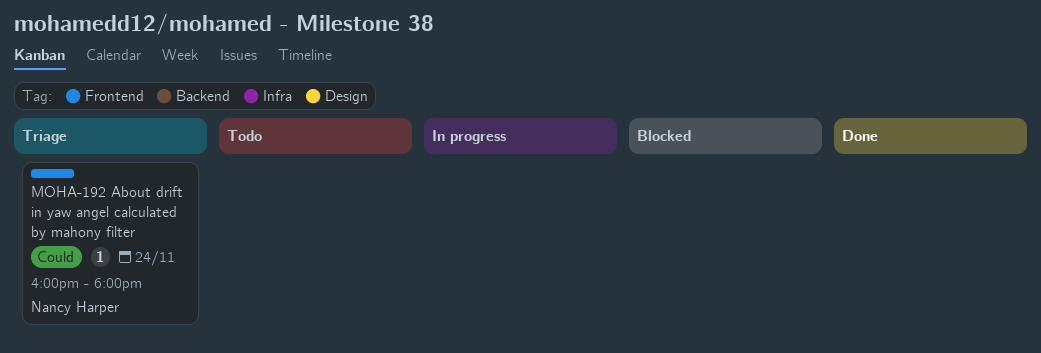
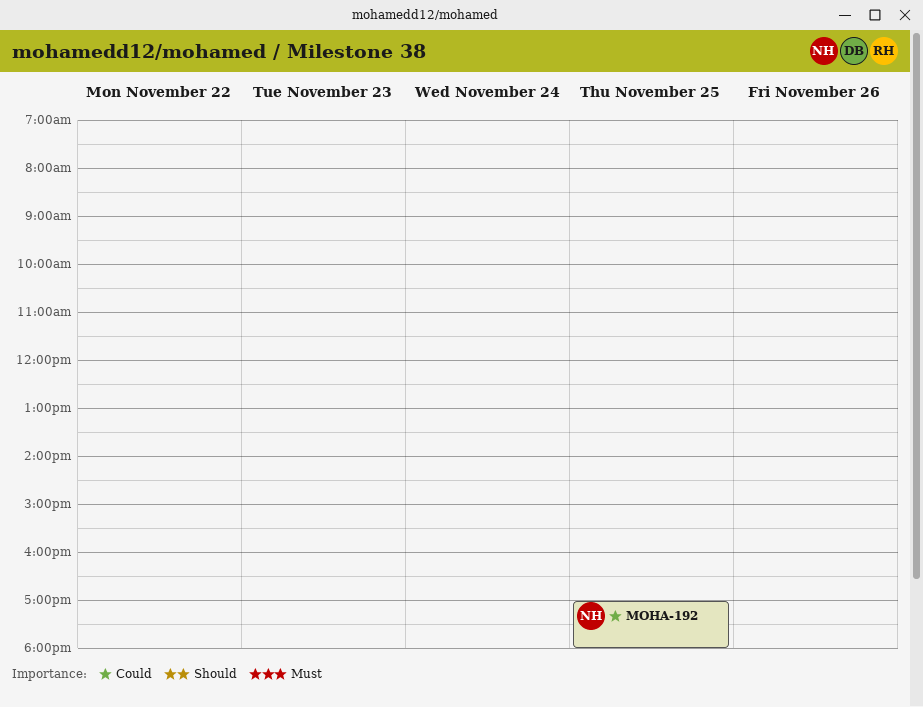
MOHA-192, day: Nov 24 -> Nov 25
MOHA-192, begins: 16:00 -> 17:00

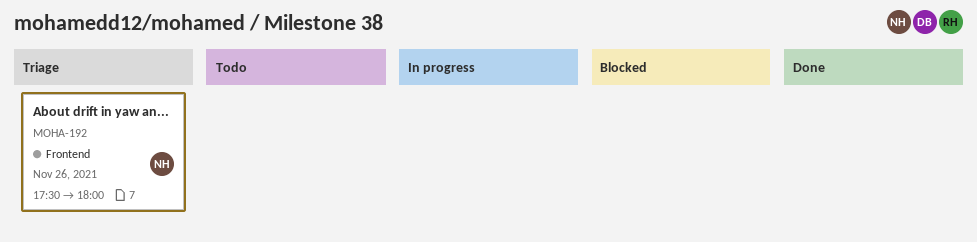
MOHA-192, day: Nov 25 -> Nov 26
MOHA-192, begins: 17:00 -> 17:30

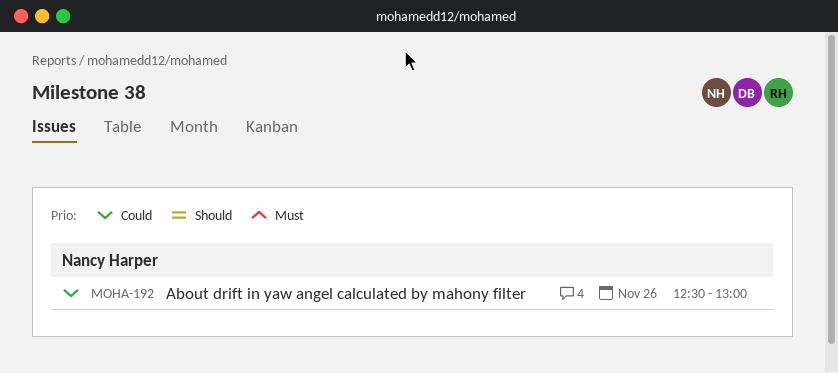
MOHA-192, begins: 17:30 -> 12:30
MOHA-192, ends: 18:00 -> 13:00

